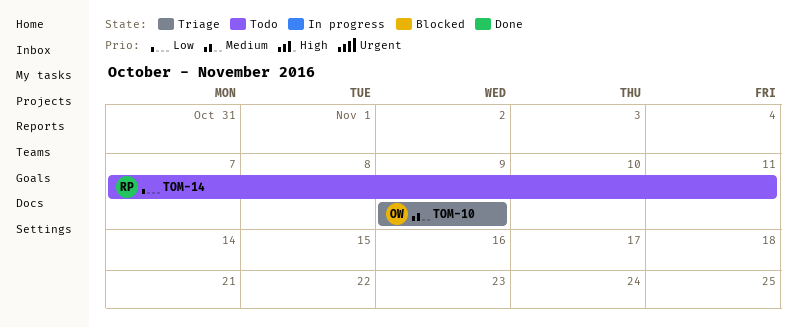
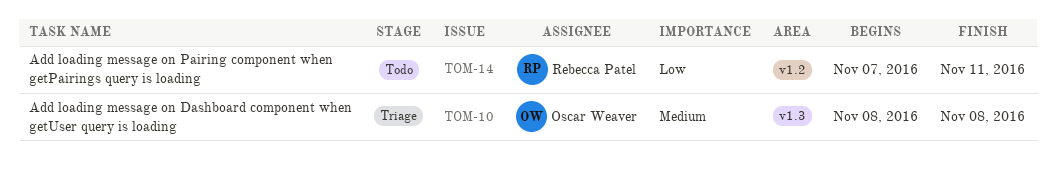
TOM-10, start: Nov 9 -> Nov 8
TOM-10, due: Nov 9 -> Nov 8

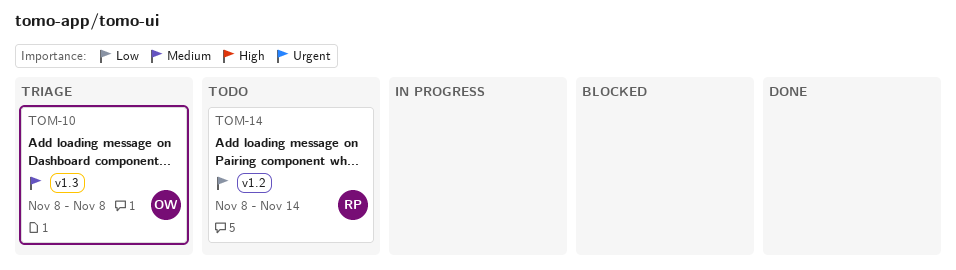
TOM-14, start: Nov 7 -> Nov 8
TOM-14, due: Nov 11 -> Nov 14

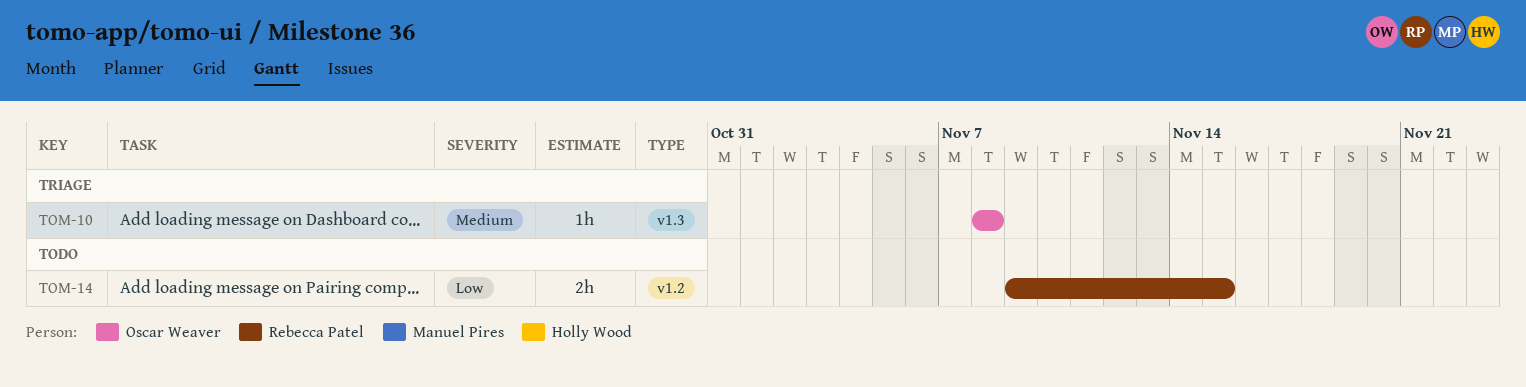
TOM-14, start: Nov 8 -> Nov 9
TOM-14, due: Nov 14 -> Nov 15

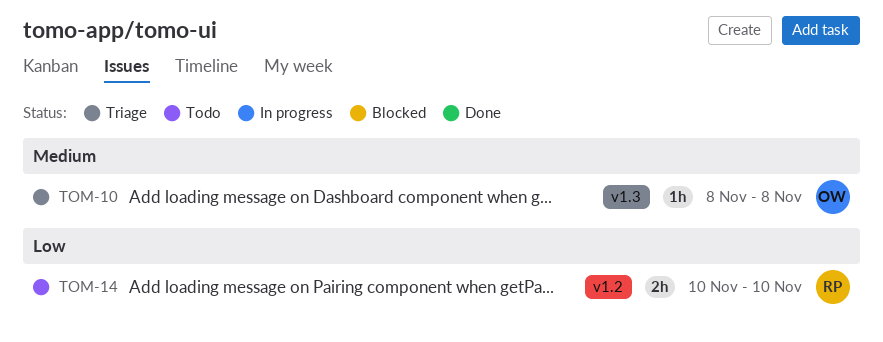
TOM-14, start: Nov 9 -> Nov 10
TOM-14, due: Nov 15 -> Nov 10

